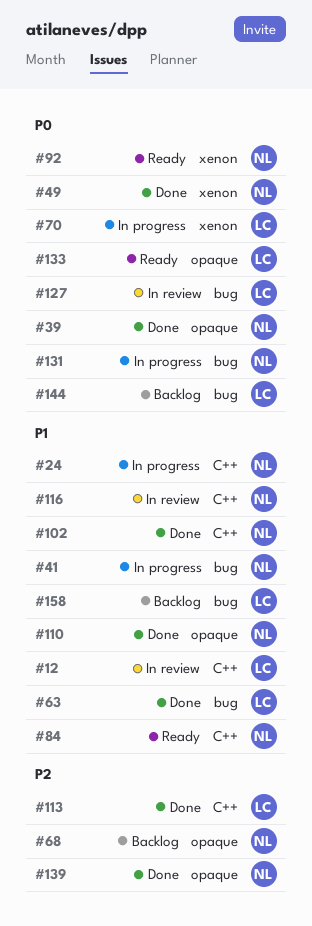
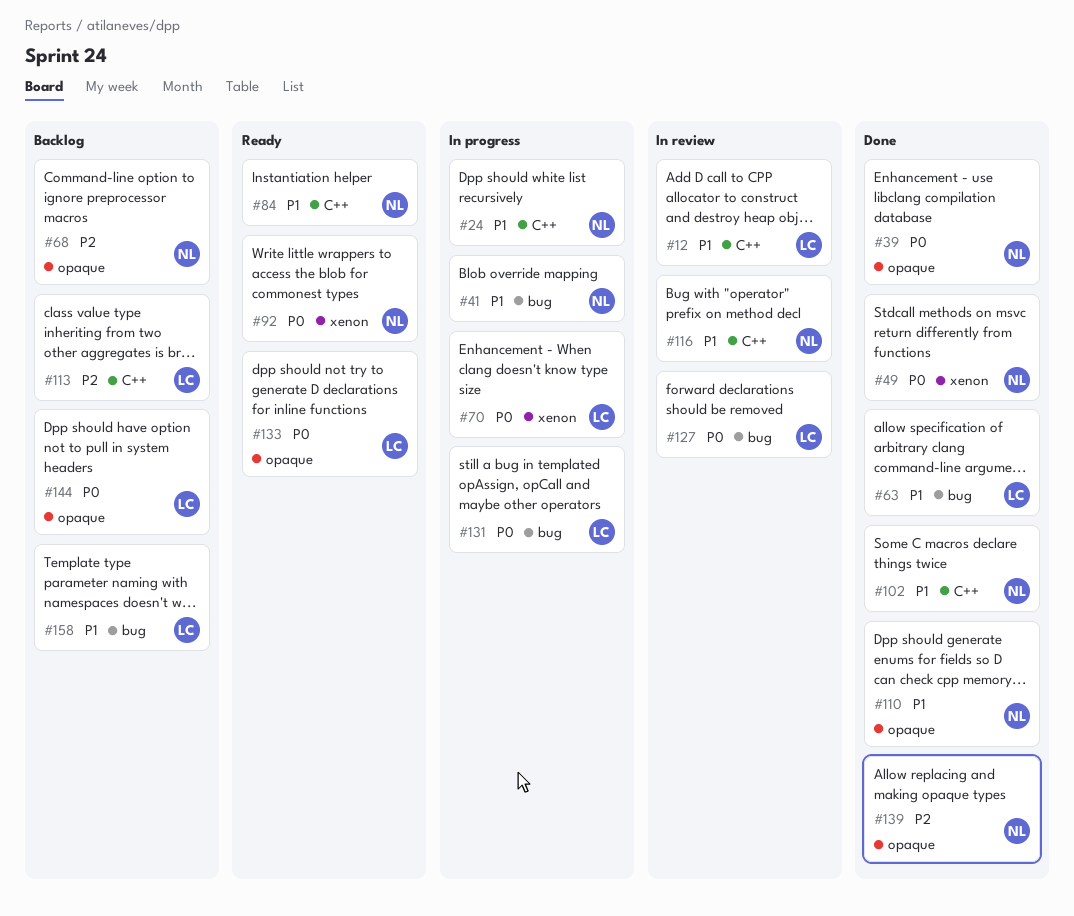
#113, status: Done -> Backlog
#131, owner: NL -> LC
#144, label: bug -> opaque

